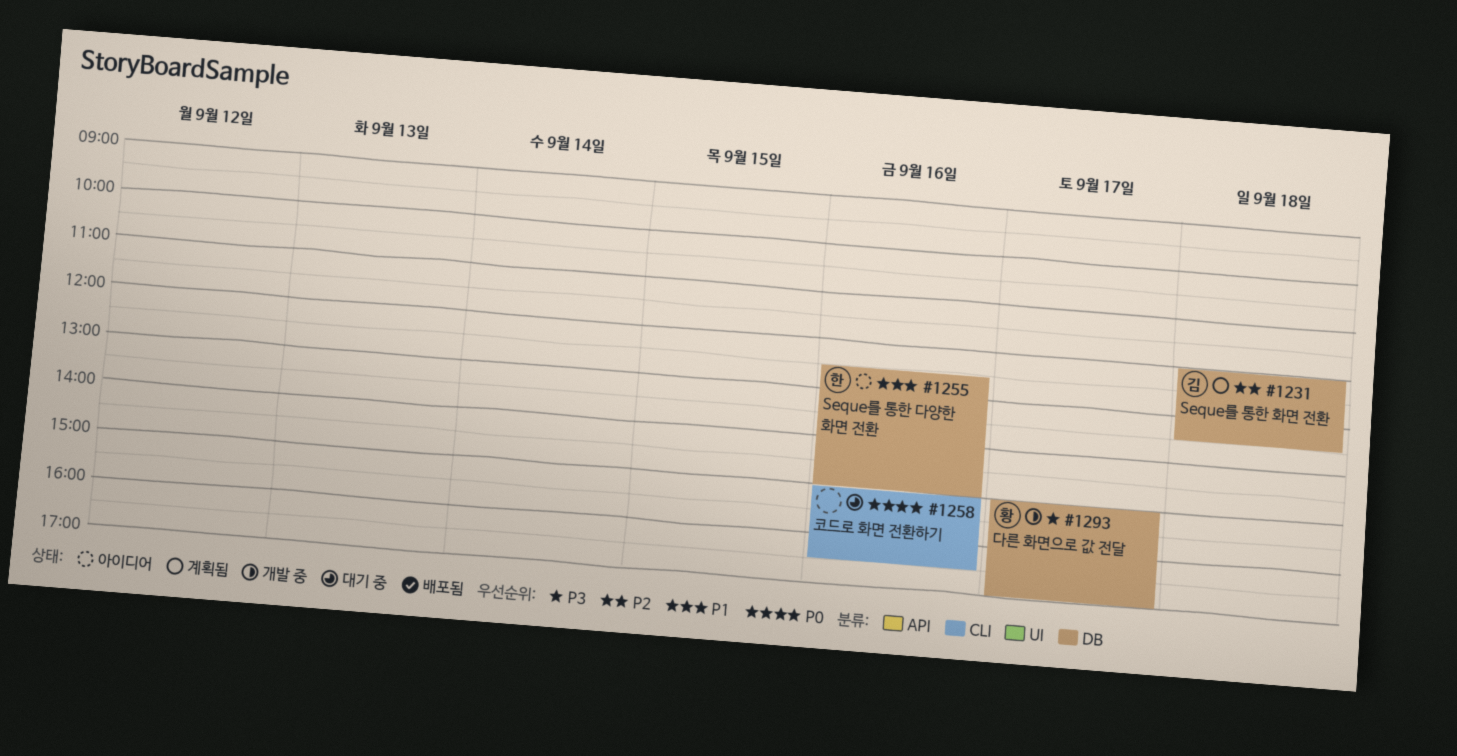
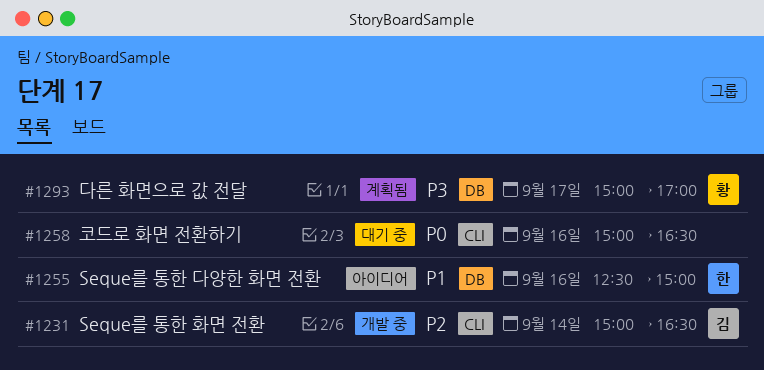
#1231, status: 계획됨 -> 개발 중
#1231, label: DB -> CLI
#1231, day: Sep 18 -> Sep 14
#1231, begins: 12:00 -> 15:00
#1231, ends: 13:30 -> 16:30
#1293, status: 개발 중 -> 계획됨

